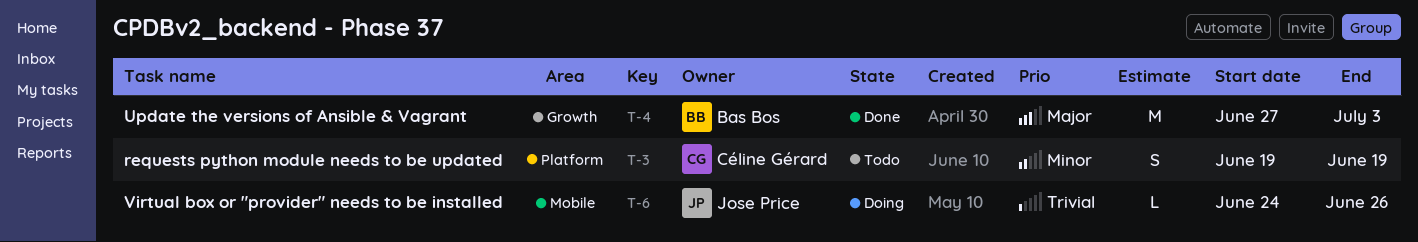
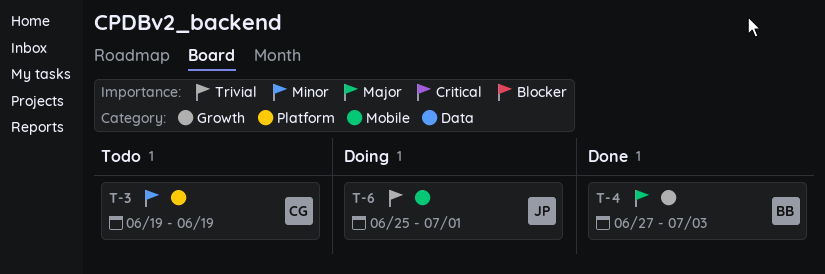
T-6, start: Jun 24 -> Jun 25
T-6, due: Jun 26 -> Jul 1

